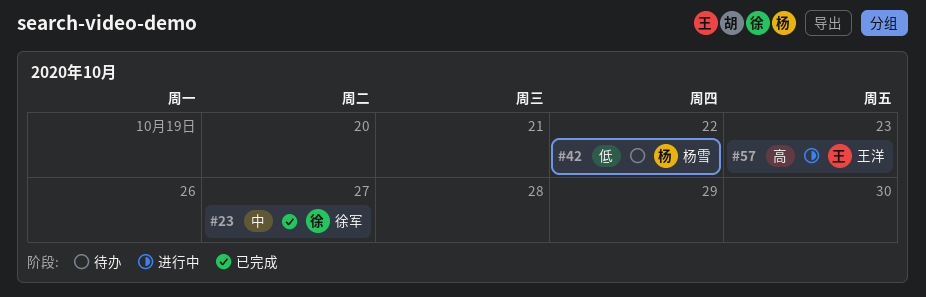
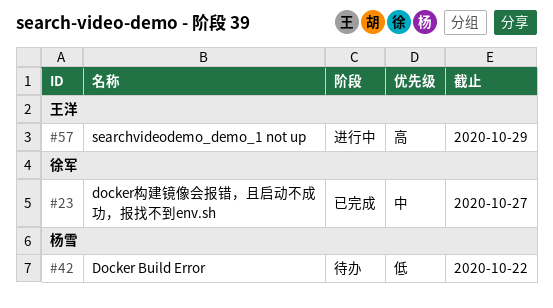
#57, due: Oct 23 -> Oct 29

